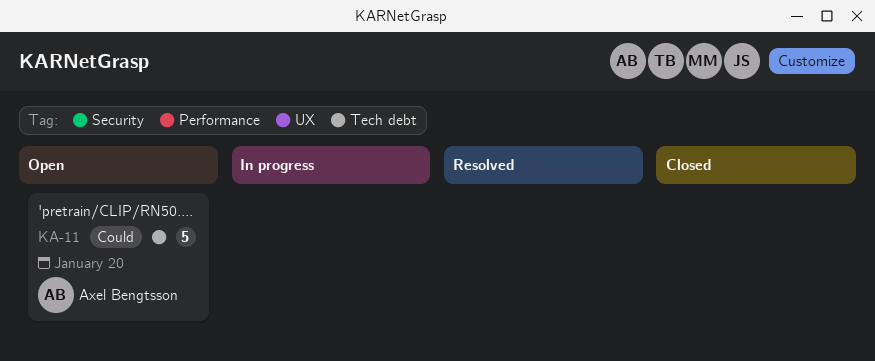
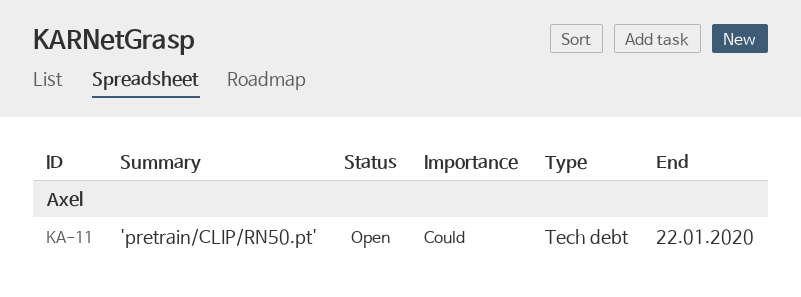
KA-11, due: Jan 20 -> Jan 22

